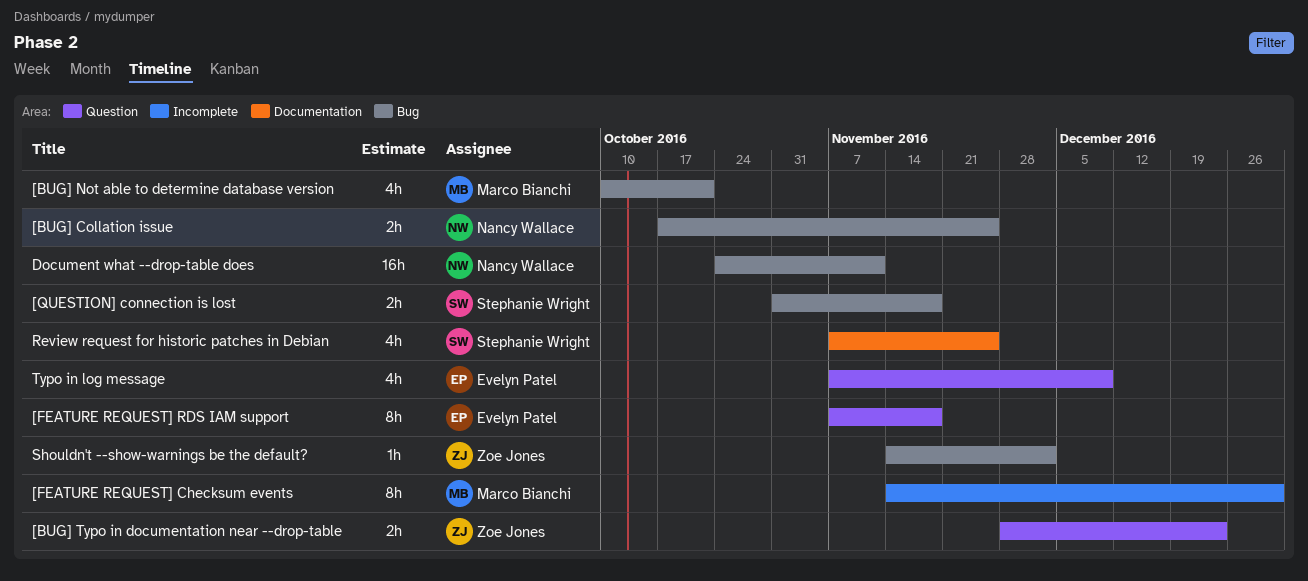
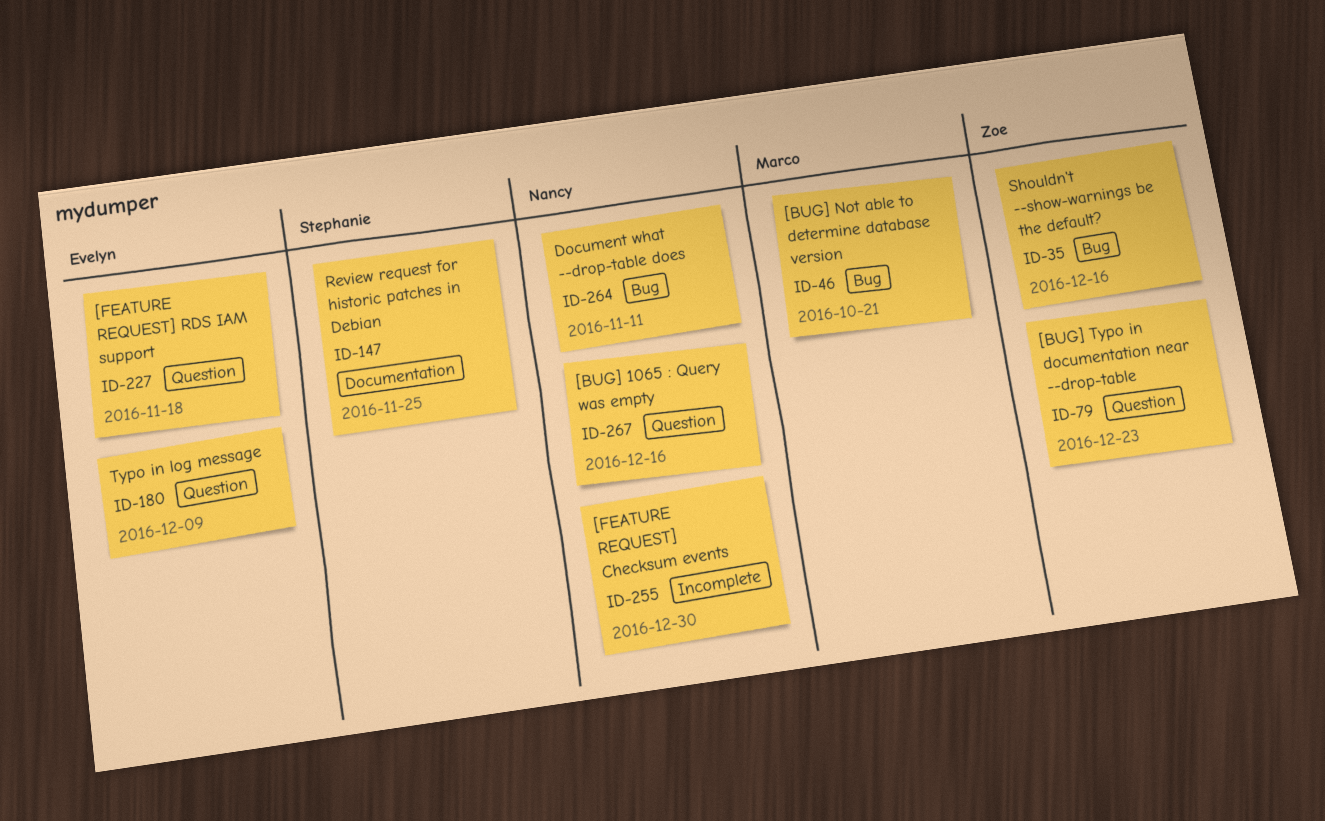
[BUG] 1065 : Query was empty: none -> present
[BUG] Collation issue: present -> none
[FEATURE REQUEST] Checksum events, owner: Marco Bianchi -> Nancy Wallace
[QUESTION] connection is lost: present -> none
Shouldn't --show-warnings be the default?, due: Dec 2 -> Dec 16

